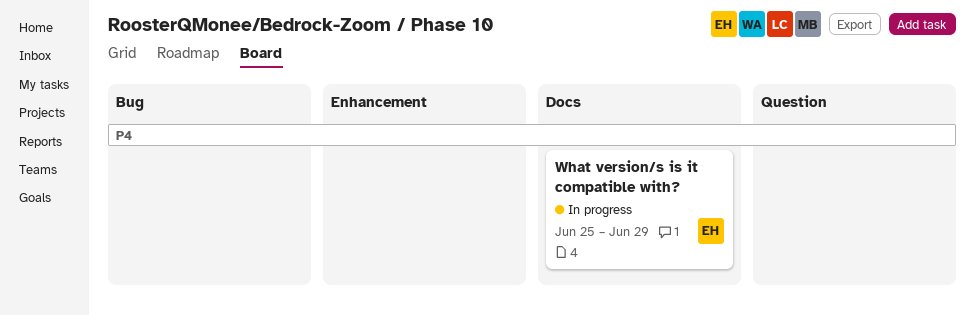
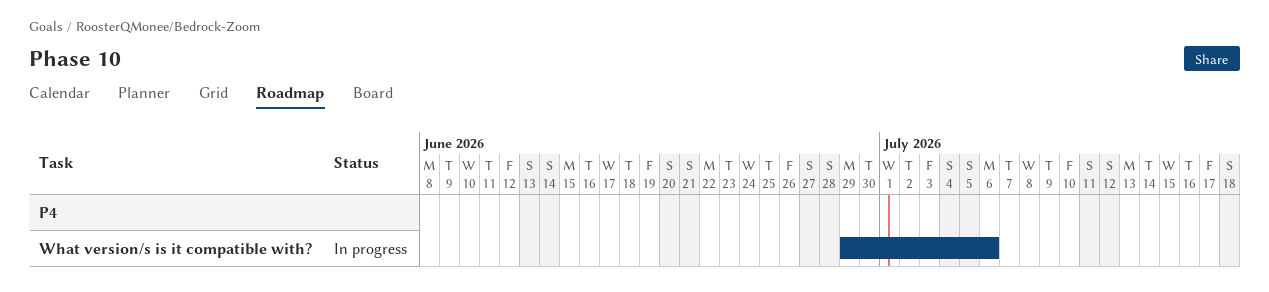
What version/s is it compatible with?, start: Jun 25 -> Jun 29
What version/s is it compatible with?, due: Jun 29 -> Jul 6

